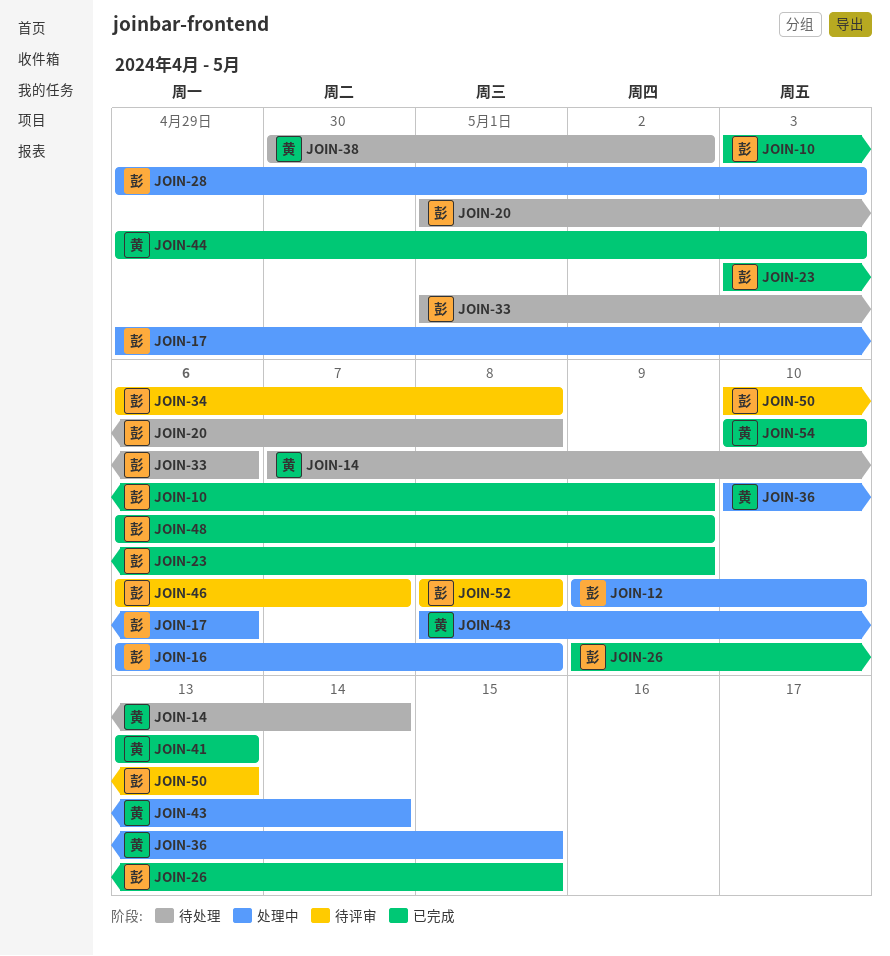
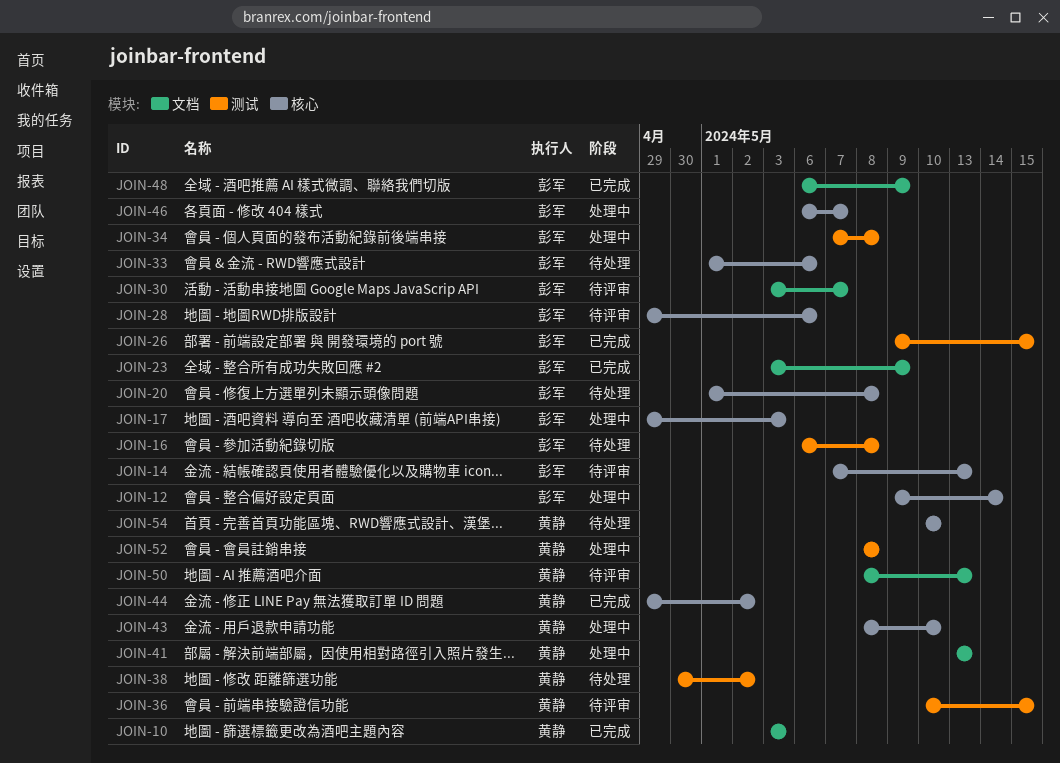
JOIN-10, owner: 彭军 -> 黄静
JOIN-10, due: May 9 -> May 3
JOIN-12, due: May 10 -> May 14
JOIN-14, status: 待处理 -> 待评审
JOIN-14, owner: 黄静 -> 彭军
JOIN-14, due: May 14 -> May 13
JOIN-16, status: 处理中 -> 待处理
JOIN-17, due: May 6 -> May 3
JOIN-28, status: 处理中 -> 待评审
JOIN-28, due: May 3 -> May 6
JOIN-30: none -> present
JOIN-34, status: 待评审 -> 处理中
JOIN-34, start: May 6 -> May 7
JOIN-36, status: 处理中 -> 待评审
JOIN-41, status: 已完成 -> 处理中
JOIN-43, due: May 14 -> May 10
JOIN-44, due: May 3 -> May 2
JOIN-46, status: 待评审 -> 处理中
JOIN-50, owner: 彭军 -> 黄静
JOIN-50, start: May 10 -> May 8
JOIN-52, status: 待评审 -> 处理中
JOIN-52, owner: 彭军 -> 黄静
JOIN-54, status: 已完成 -> 待处理

